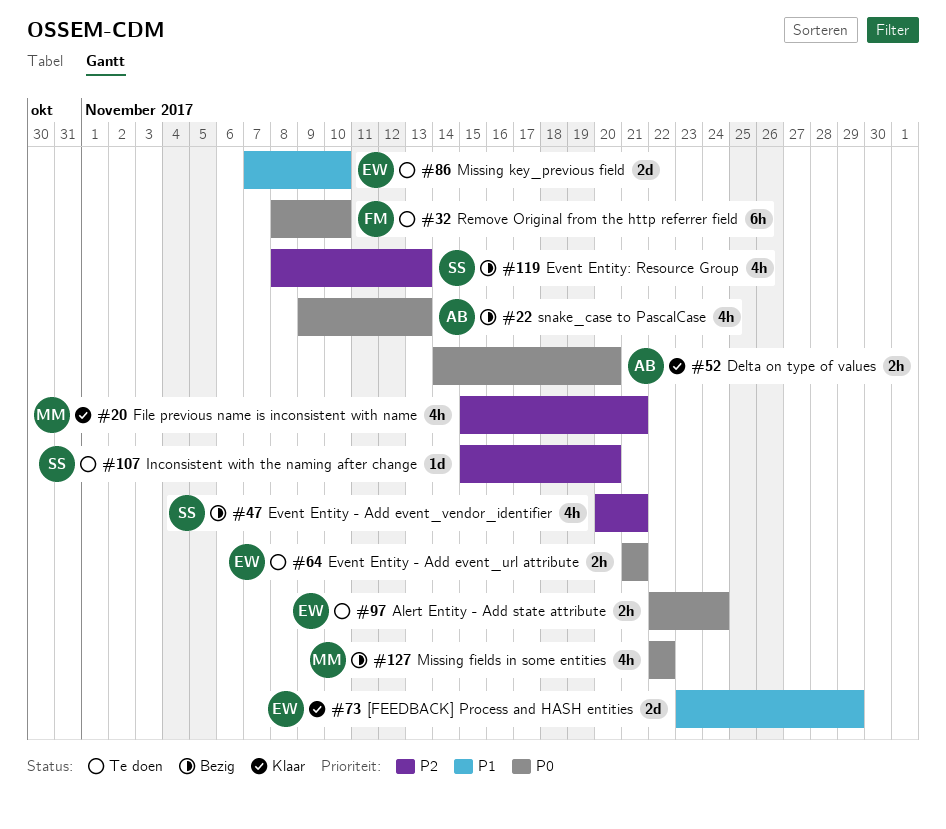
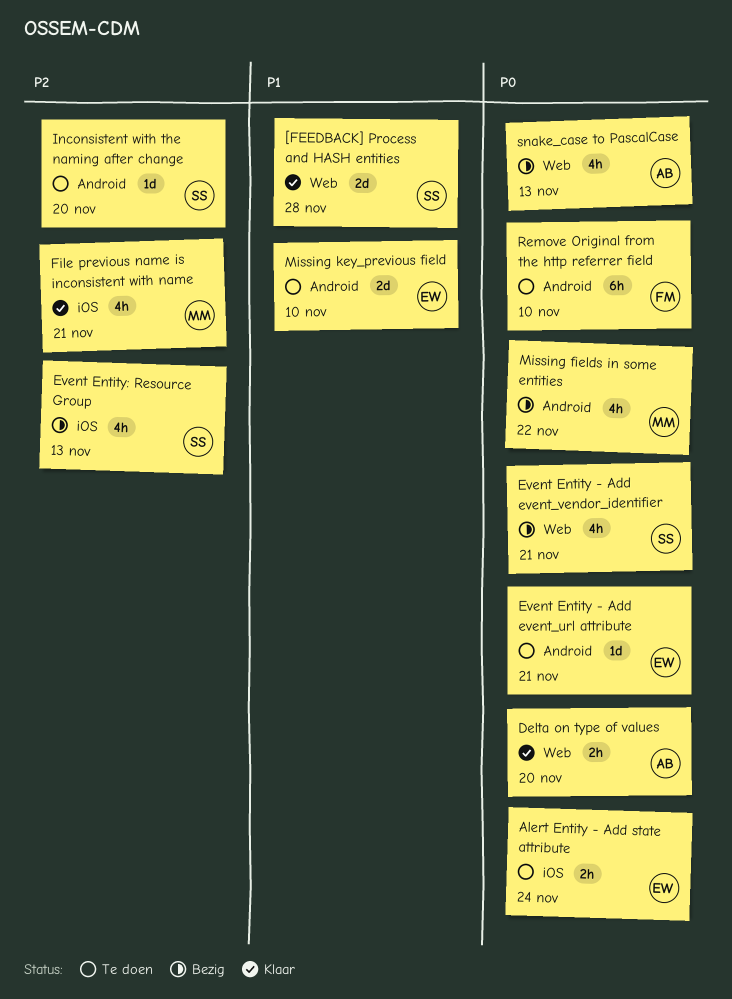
[FEEDBACK] Process and HASH entities, owner: EW -> SS
[FEEDBACK] Process and HASH entities, due: Nov 29 -> Nov 28
Event Entity - Add event_url attribute, estimate: 2h -> 1d
Event Entity - Add event_vendor_identifier, priority: P2 -> P0

